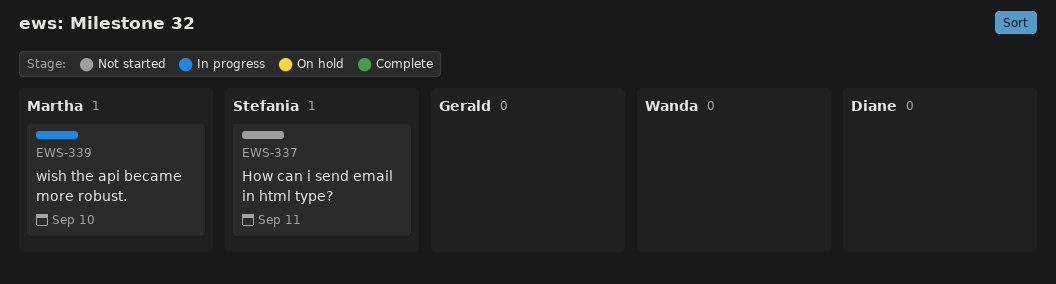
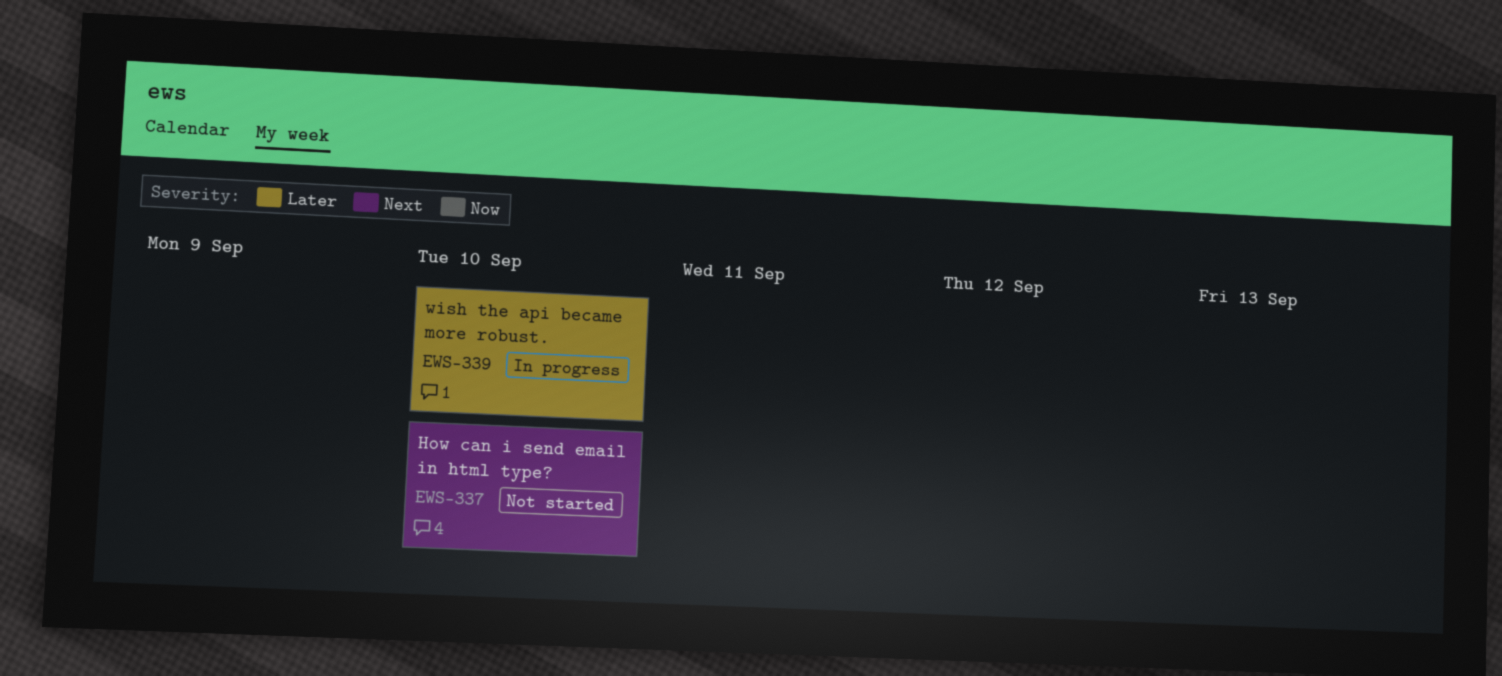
EWS-337, due: Sep 11 -> Sep 10

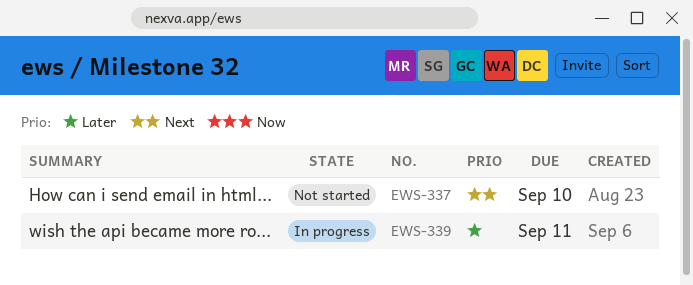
EWS-339, due: Sep 10 -> Sep 11

